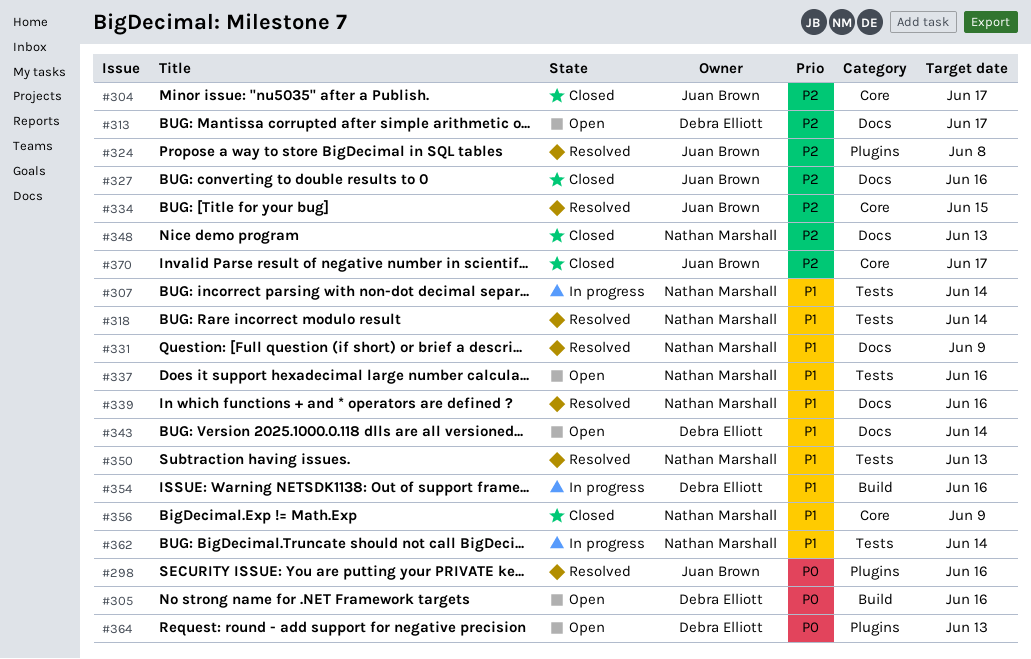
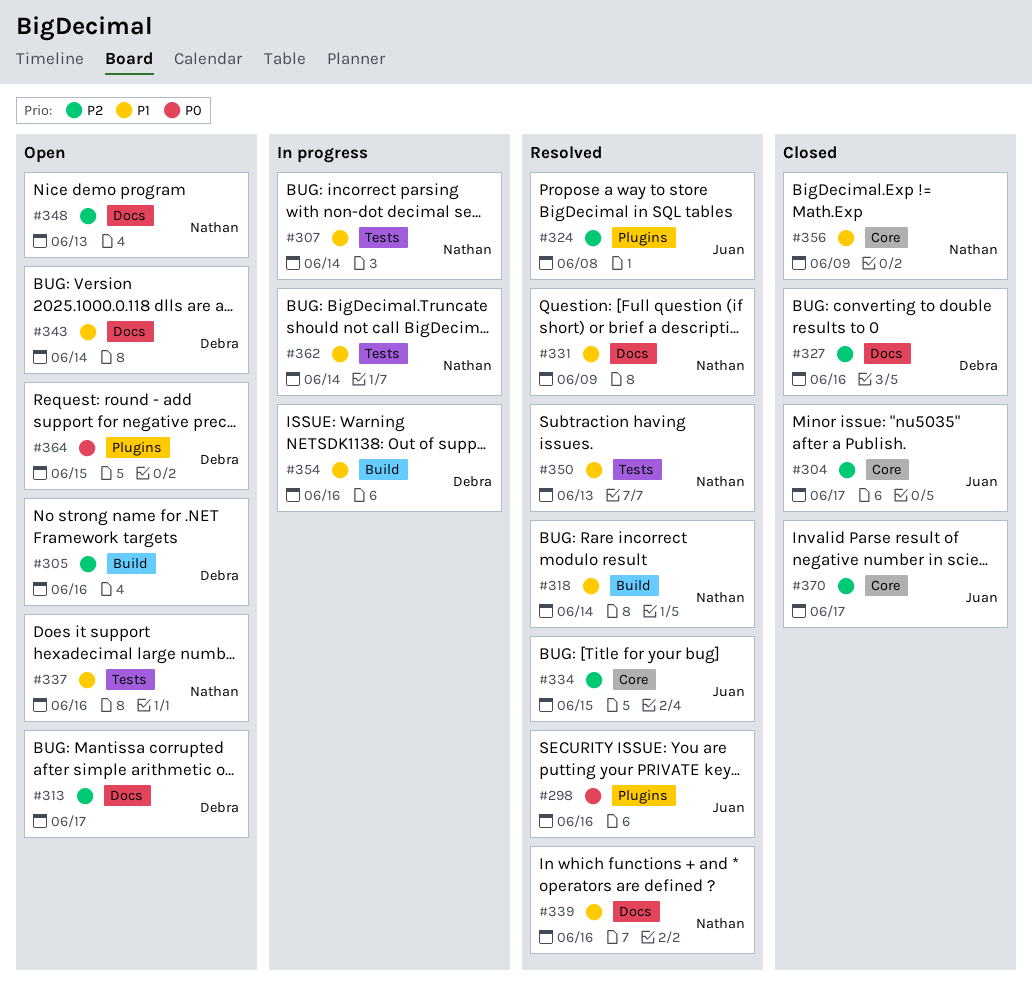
#305, priority: P0 -> P2
#318, label: Tests -> Build
#327, owner: Juan Brown -> Debra Elliott
#348, status: Closed -> Open
#364, due: Jun 13 -> Jun 15

